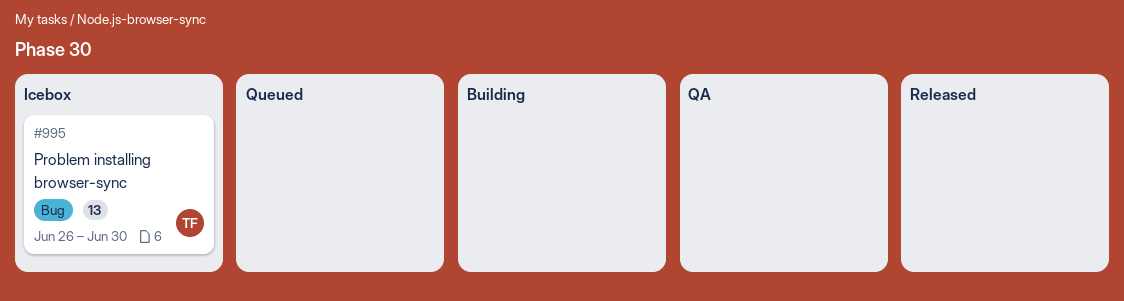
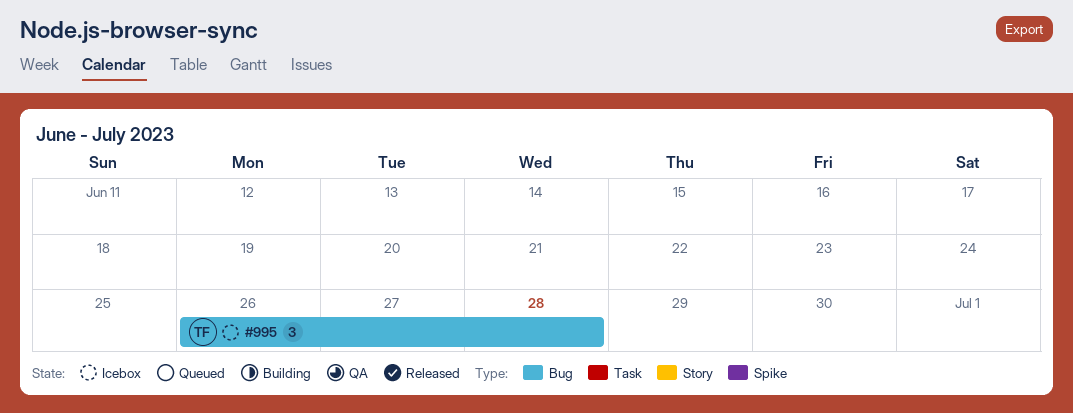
#995, estimate: 13 -> 3
#995, due: Jun 30 -> Jun 28

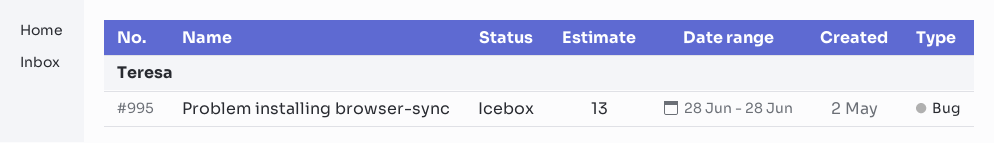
#995, estimate: 3 -> 13
#995, start: Jun 26 -> Jun 28

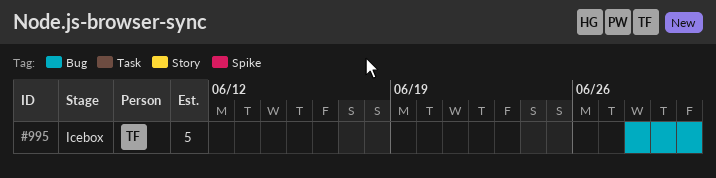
#995, estimate: 13 -> 5
#995, due: Jun 28 -> Jun 30

